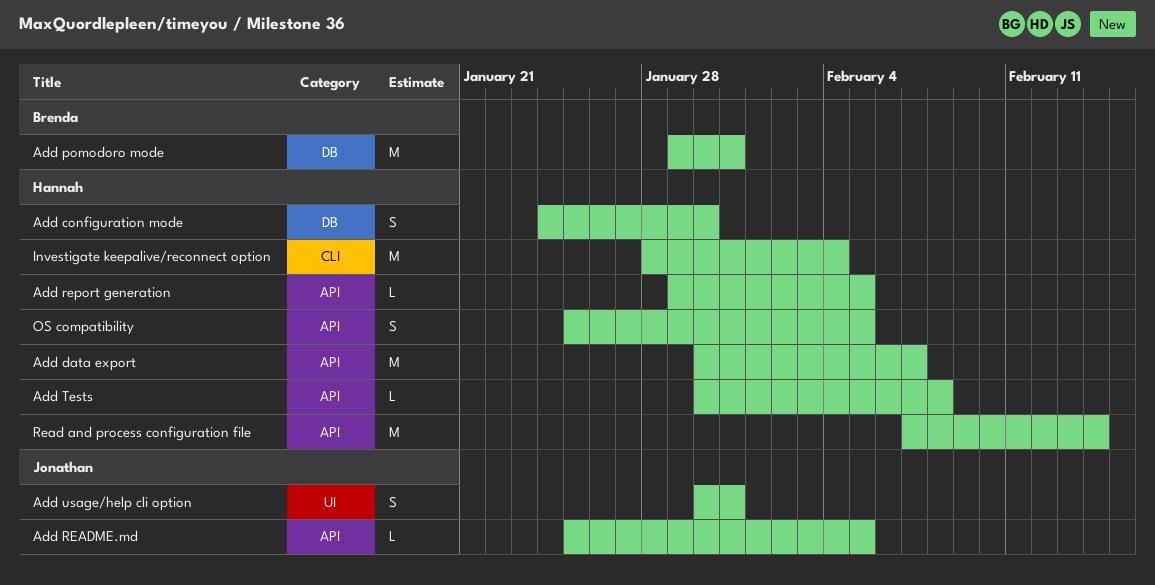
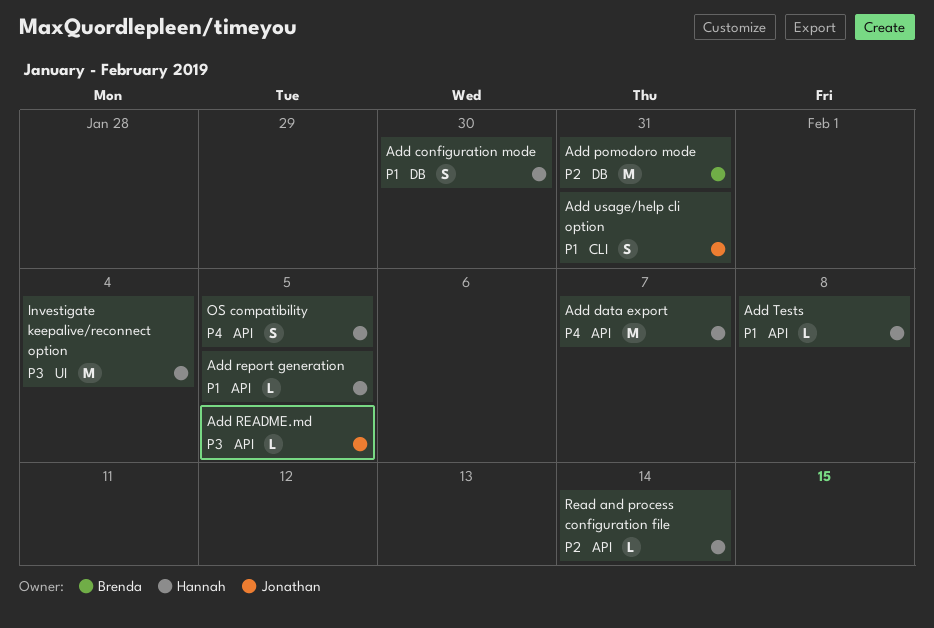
Add usage/help cli option, label: UI -> CLI
Investigate keepalive/reconnect option, label: CLI -> UI
Read and process configuration file, estimate: M -> L

